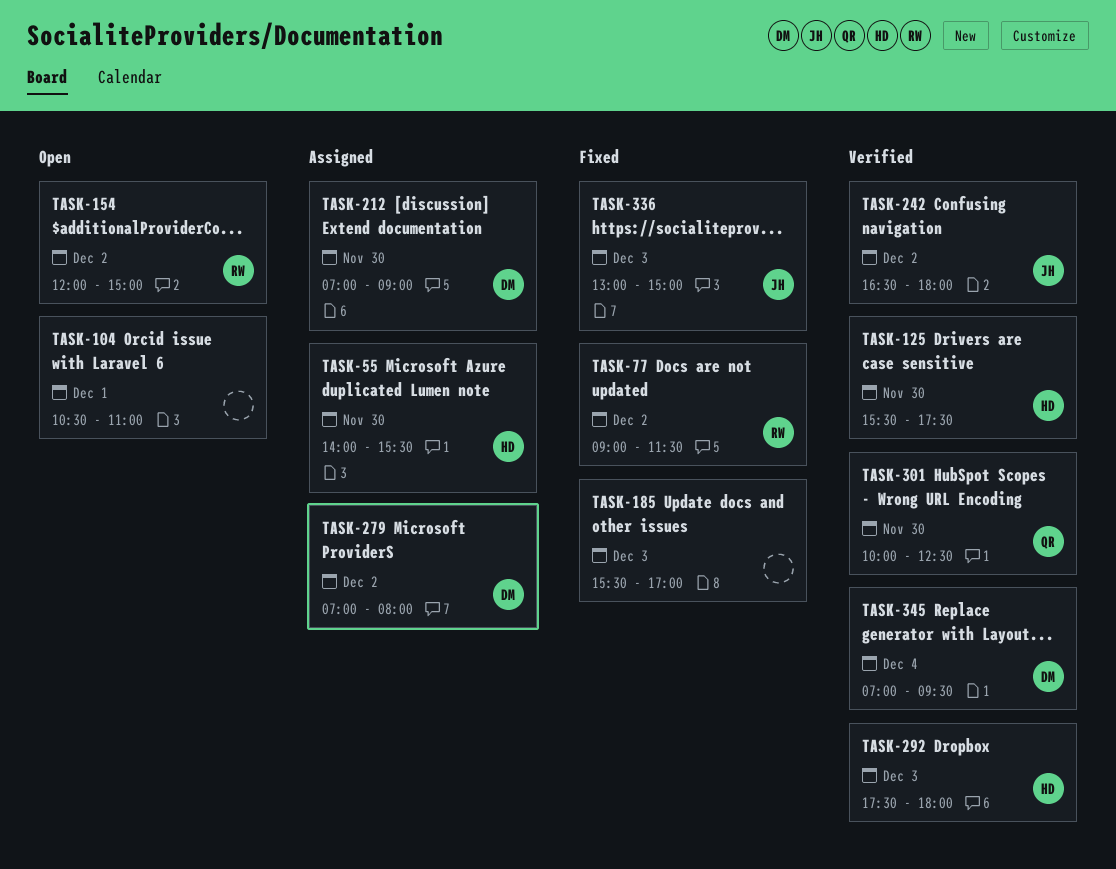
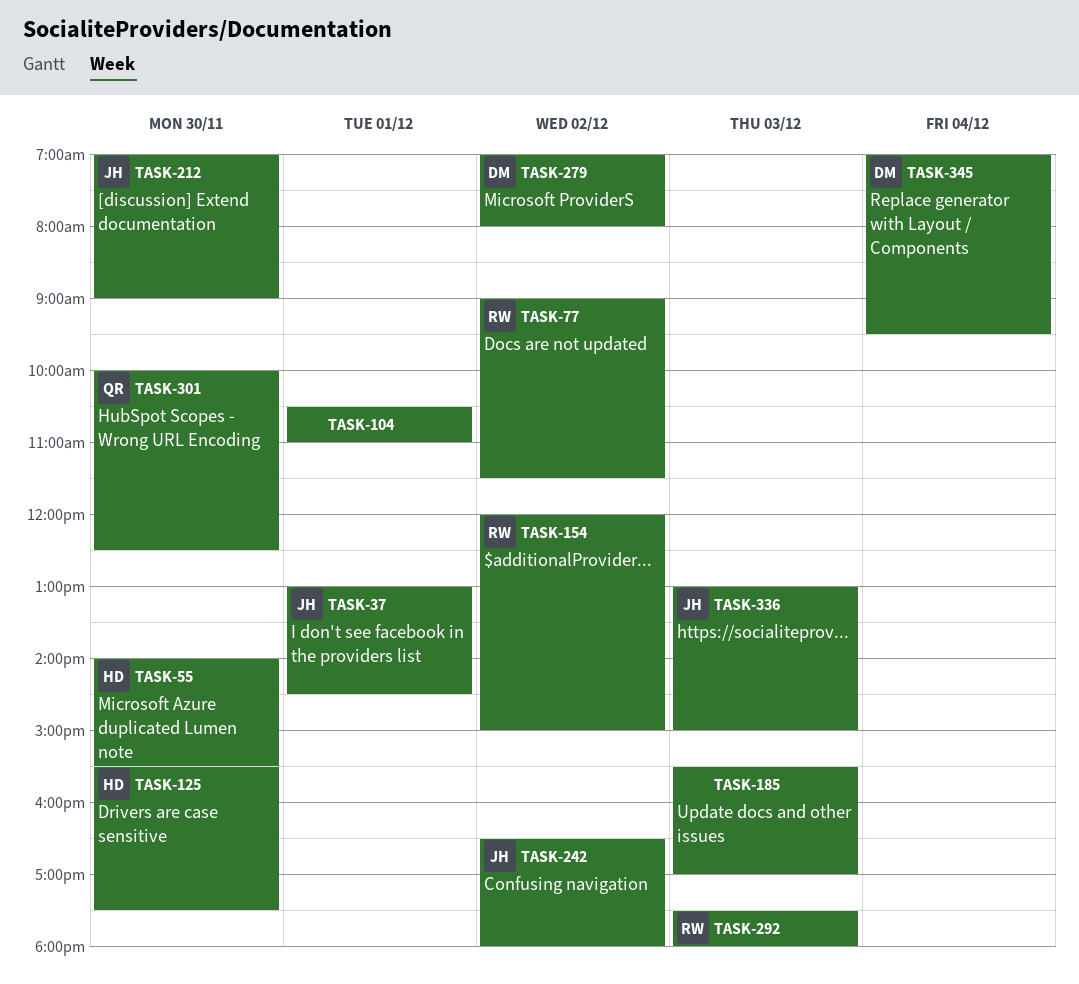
TASK-37: none -> present
TASK-212, owner: DM -> JH
TASK-292, owner: HD -> RW

